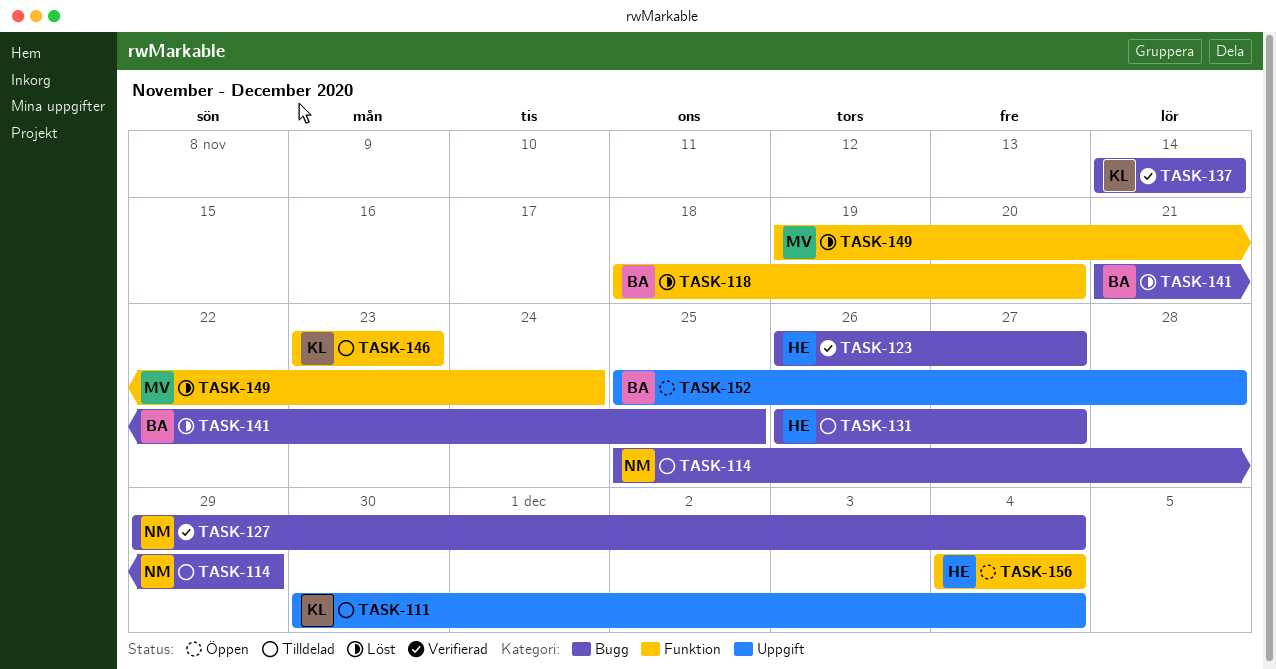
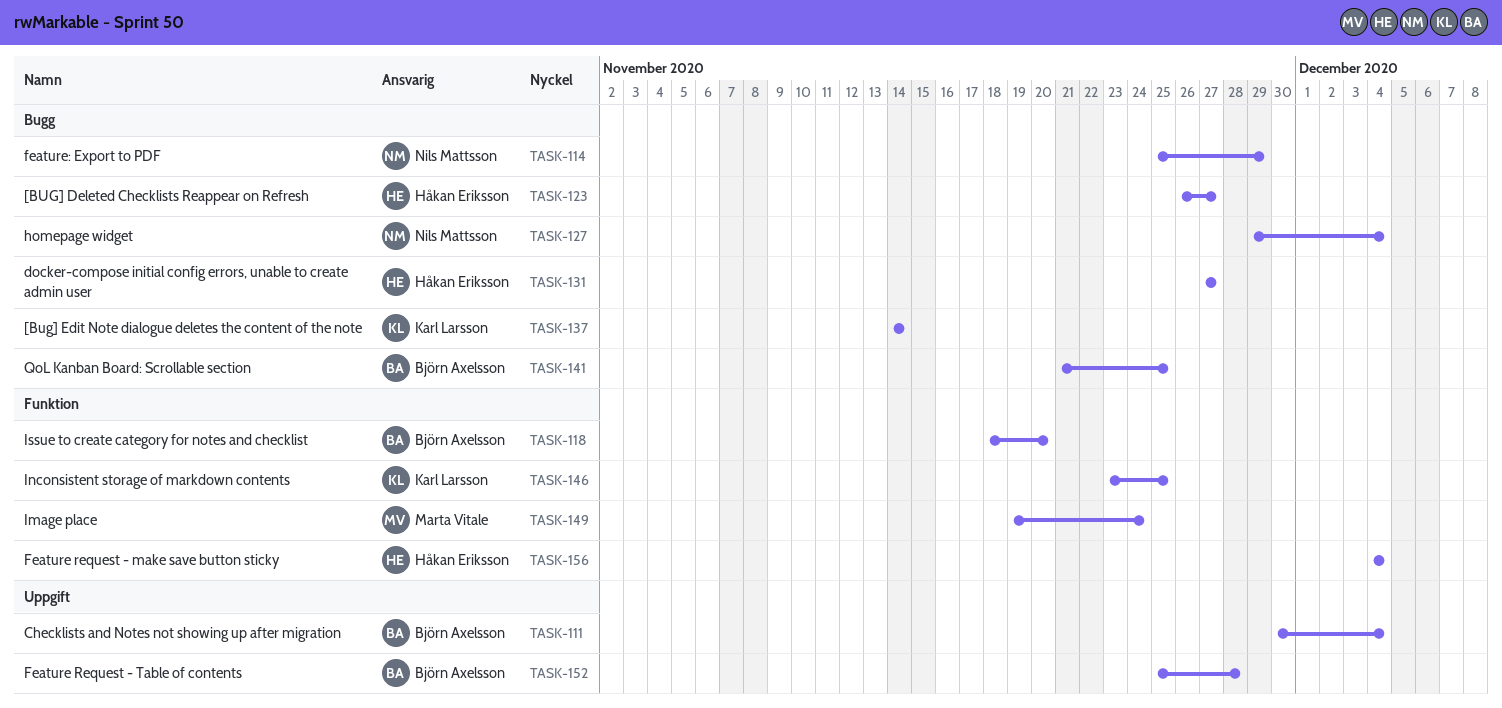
TASK-111, owner: Karl Larsson -> Björn Axelsson
TASK-131, start: Nov 26 -> Nov 27
TASK-146, due: Nov 23 -> Nov 25

